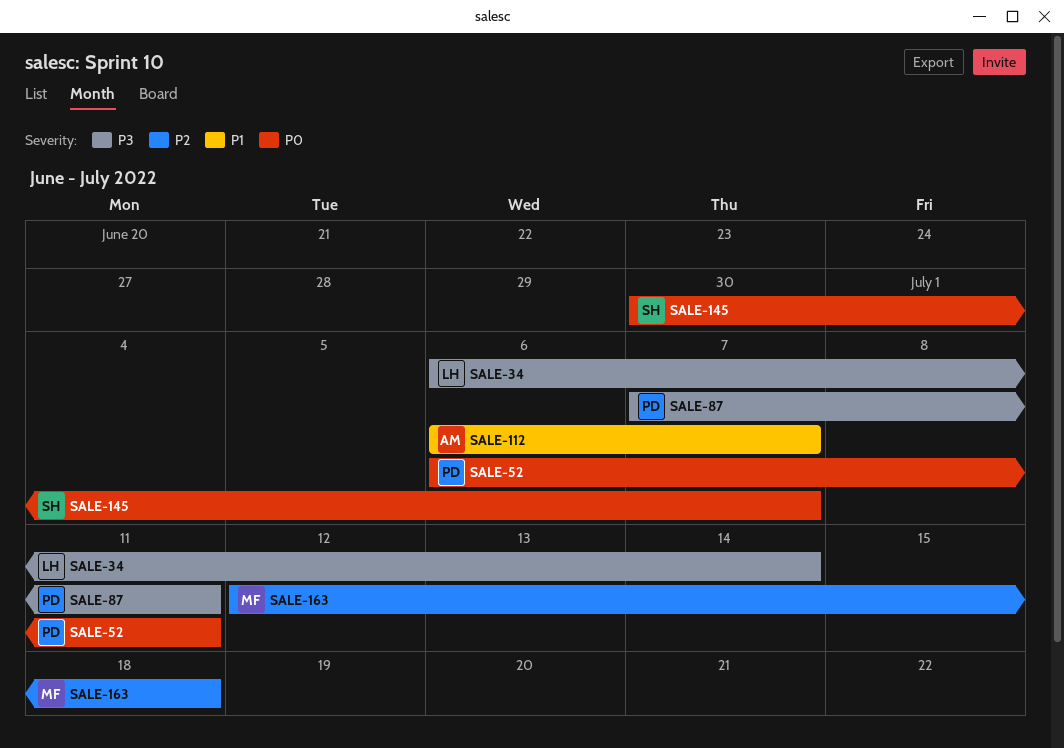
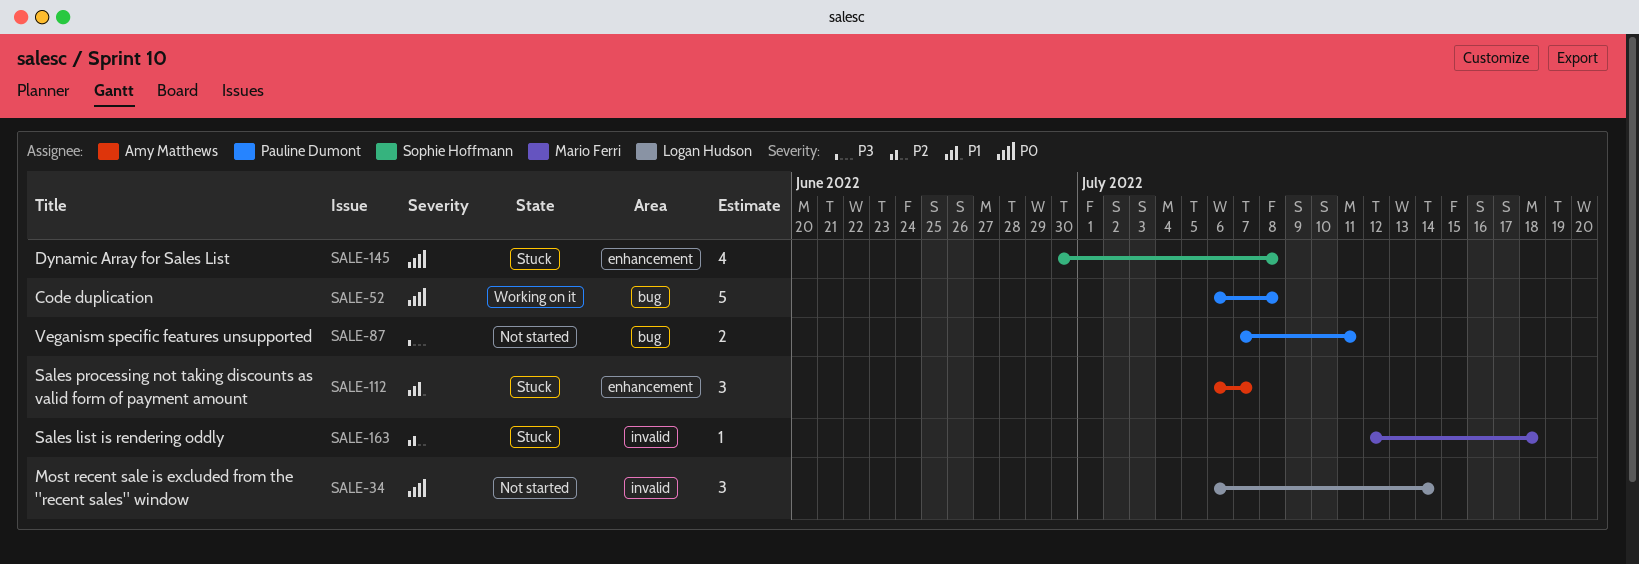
SALE-34, priority: P3 -> P0
SALE-52, due: Jul 11 -> Jul 8
SALE-145, due: Jul 7 -> Jul 8

